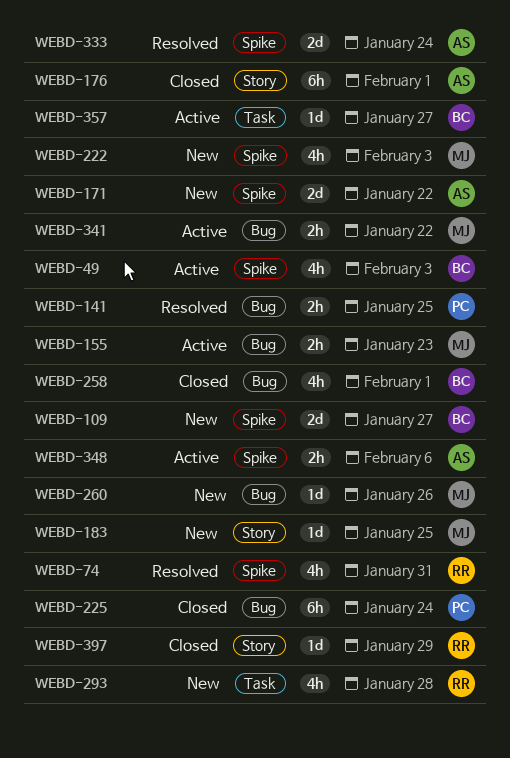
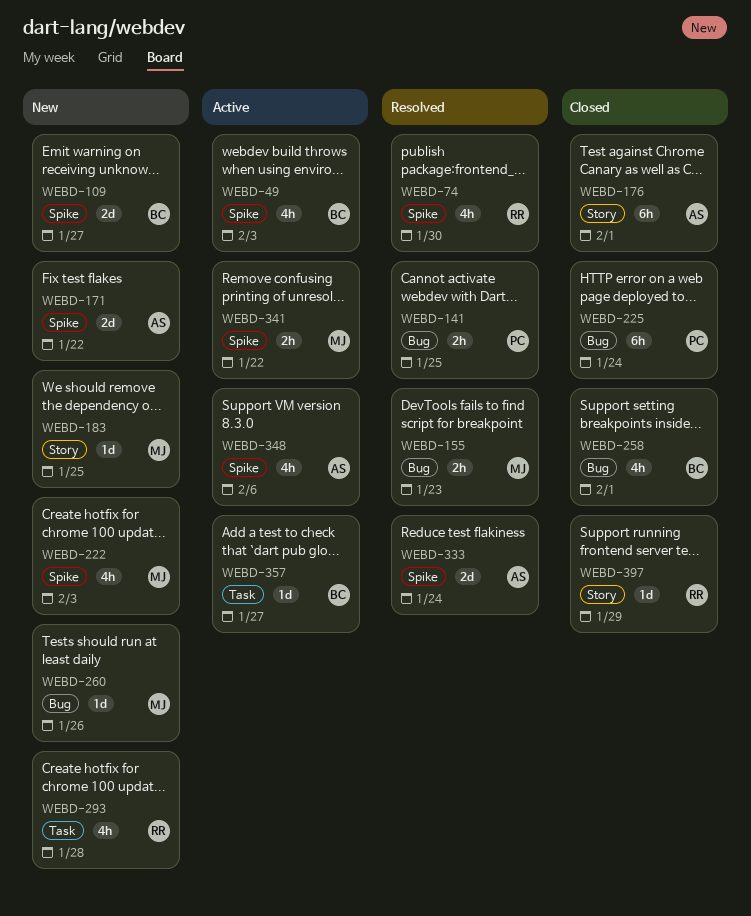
WEBD-74, due: Jan 31 -> Jan 30
WEBD-155, status: Active -> Resolved
WEBD-341, label: Bug -> Spike
WEBD-348, estimate: 2h -> 4h

